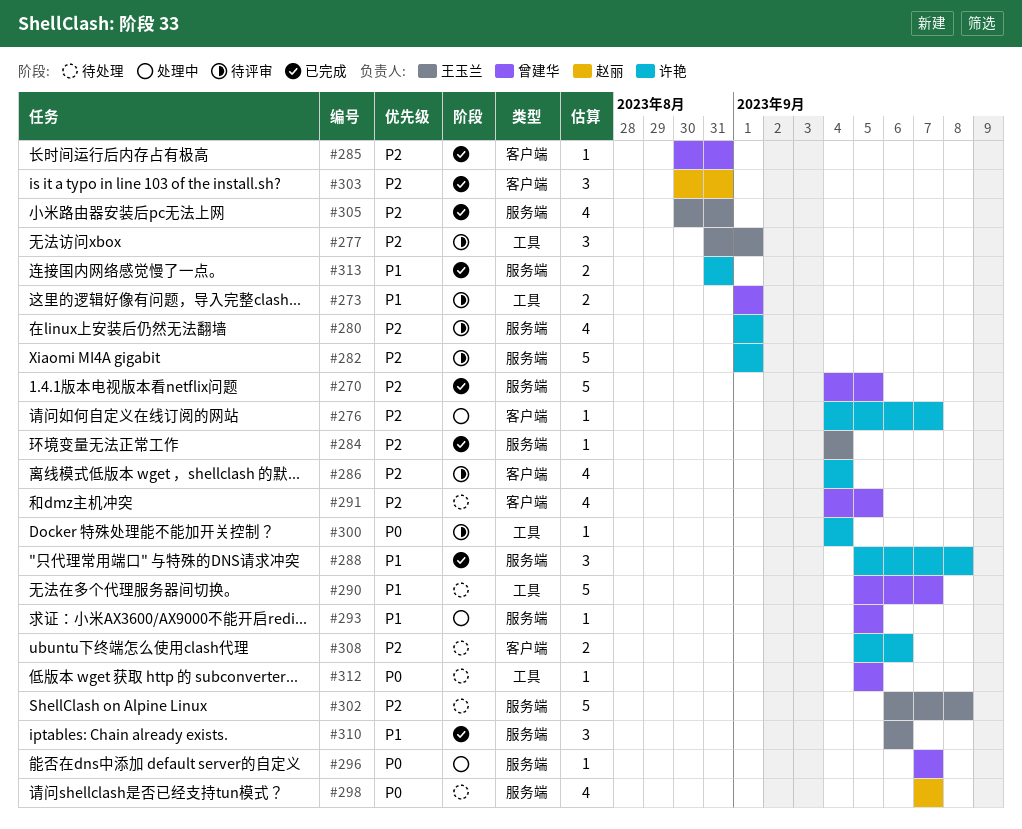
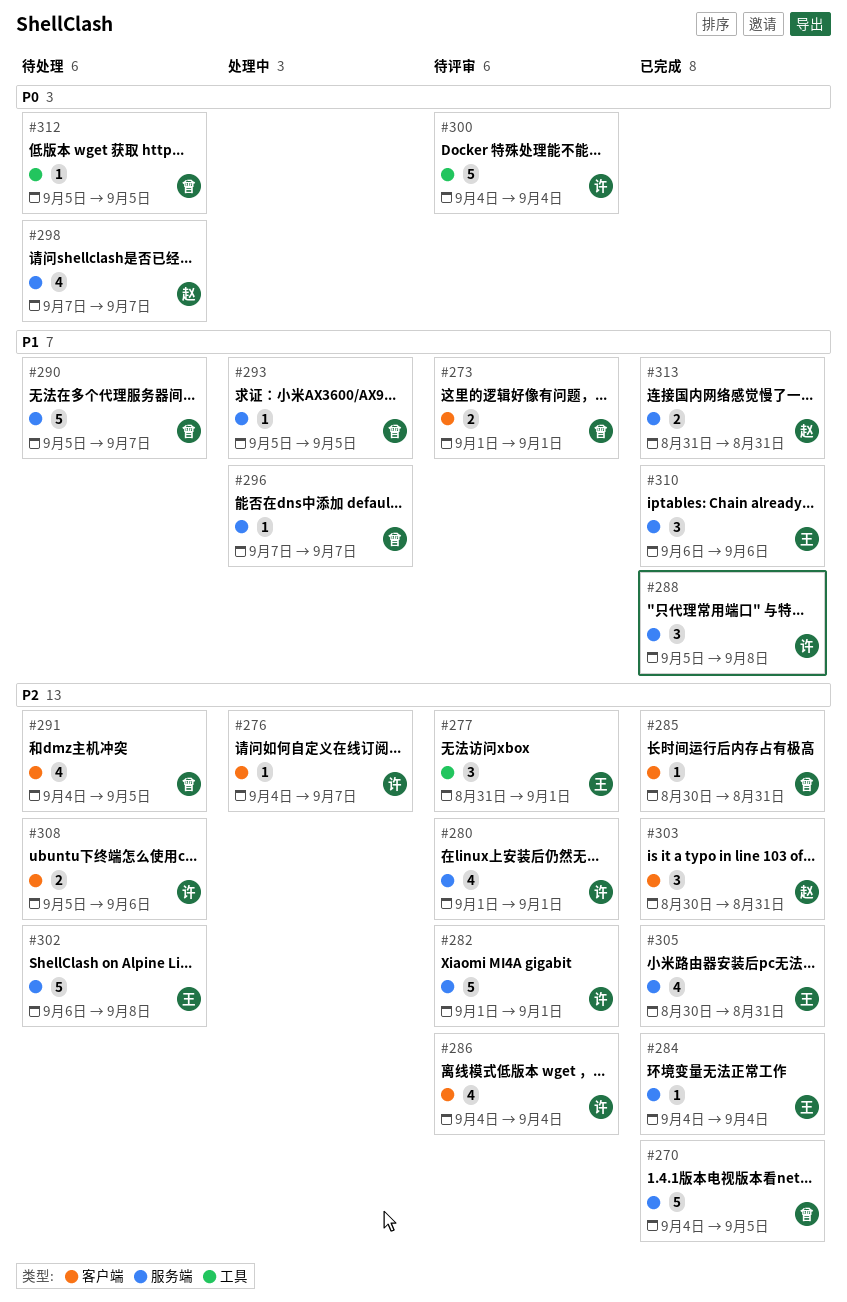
#273, label: 工具 -> 客户端
#290, label: 工具 -> 服务端
#296, priority: P0 -> P1
#300, estimate: 1 -> 5
#313, owner: 许艳 -> 赵丽

